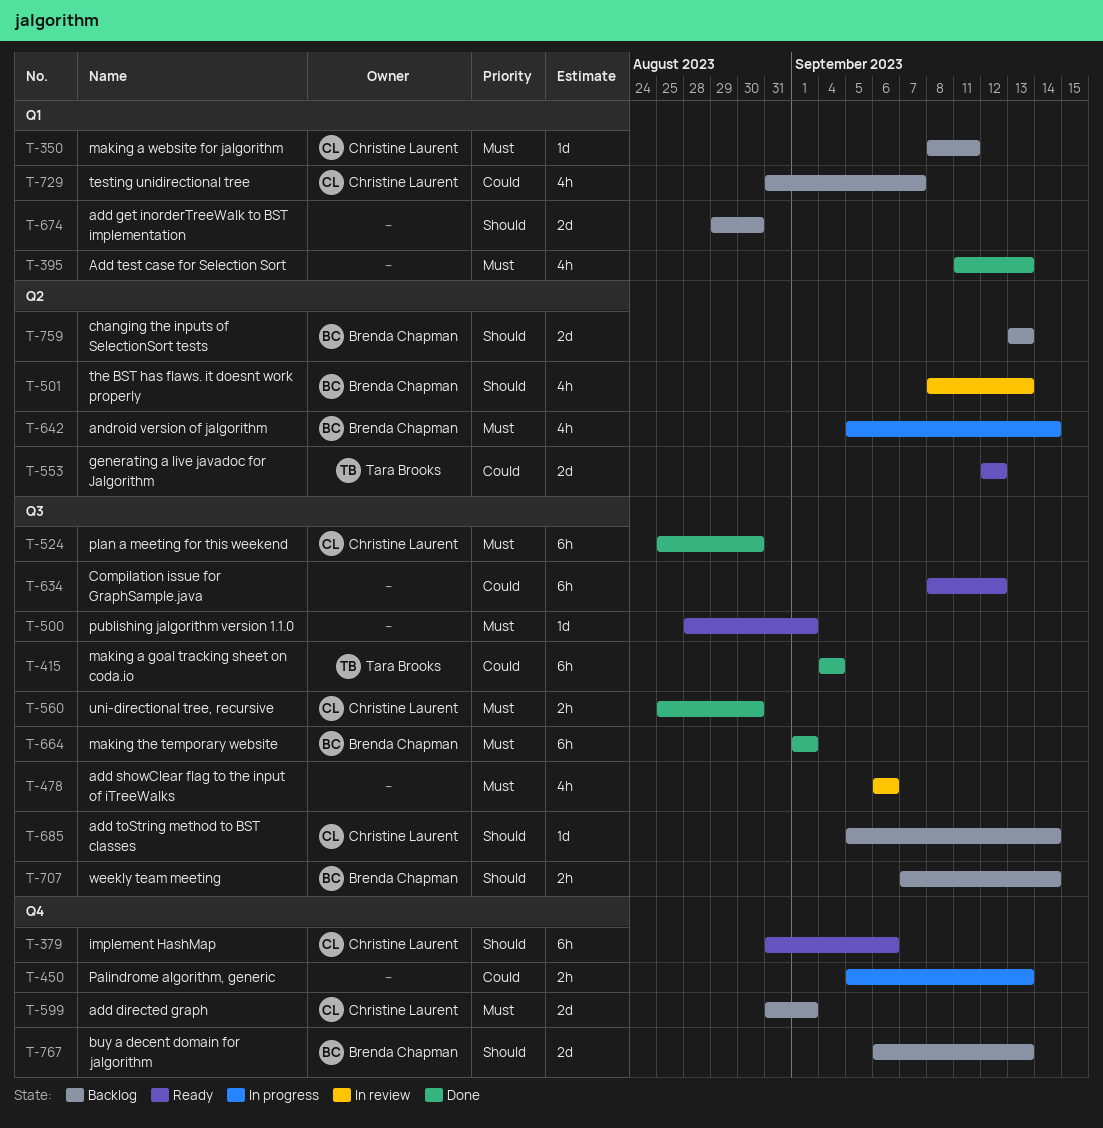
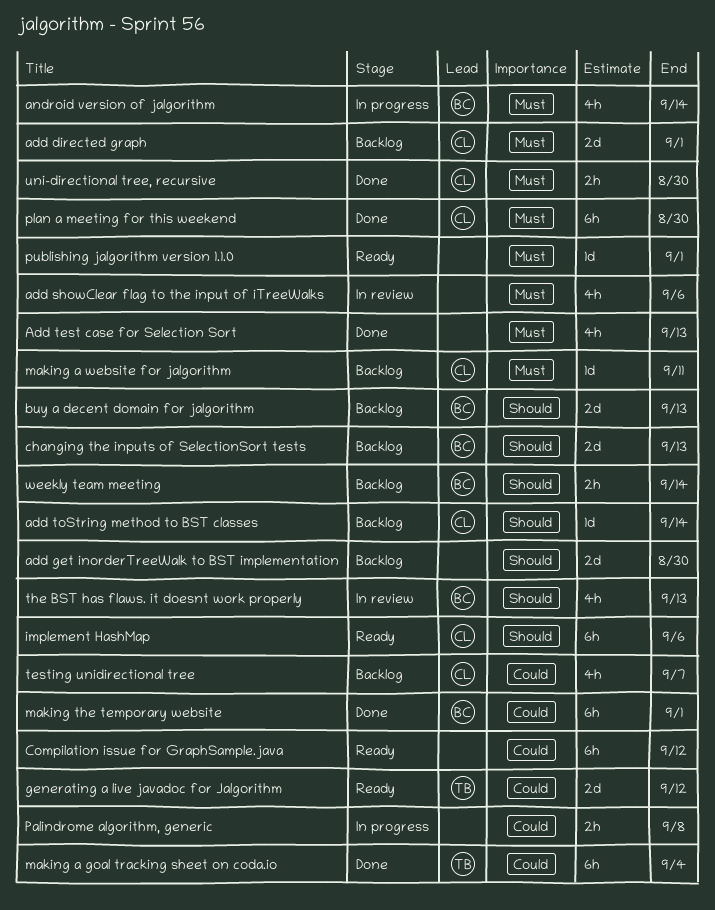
making the temporary website, priority: Must -> Could
Palindrome algorithm, generic, due: Sep 13 -> Sep 8

